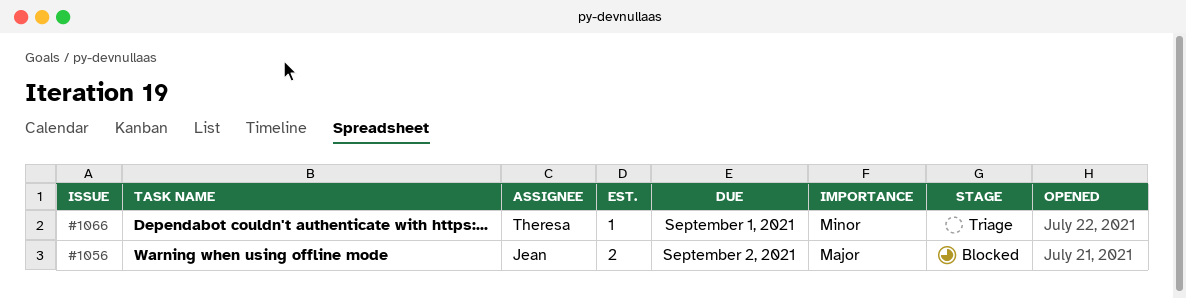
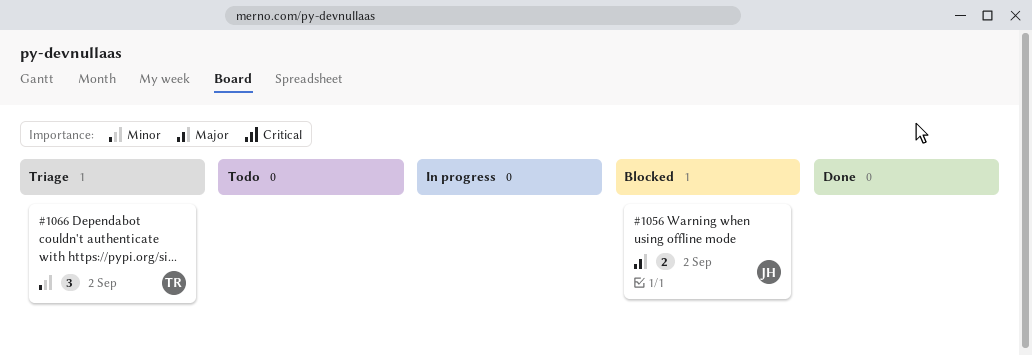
#1066, estimate: 1 -> 3
#1066, due: Sep 1 -> Sep 2

